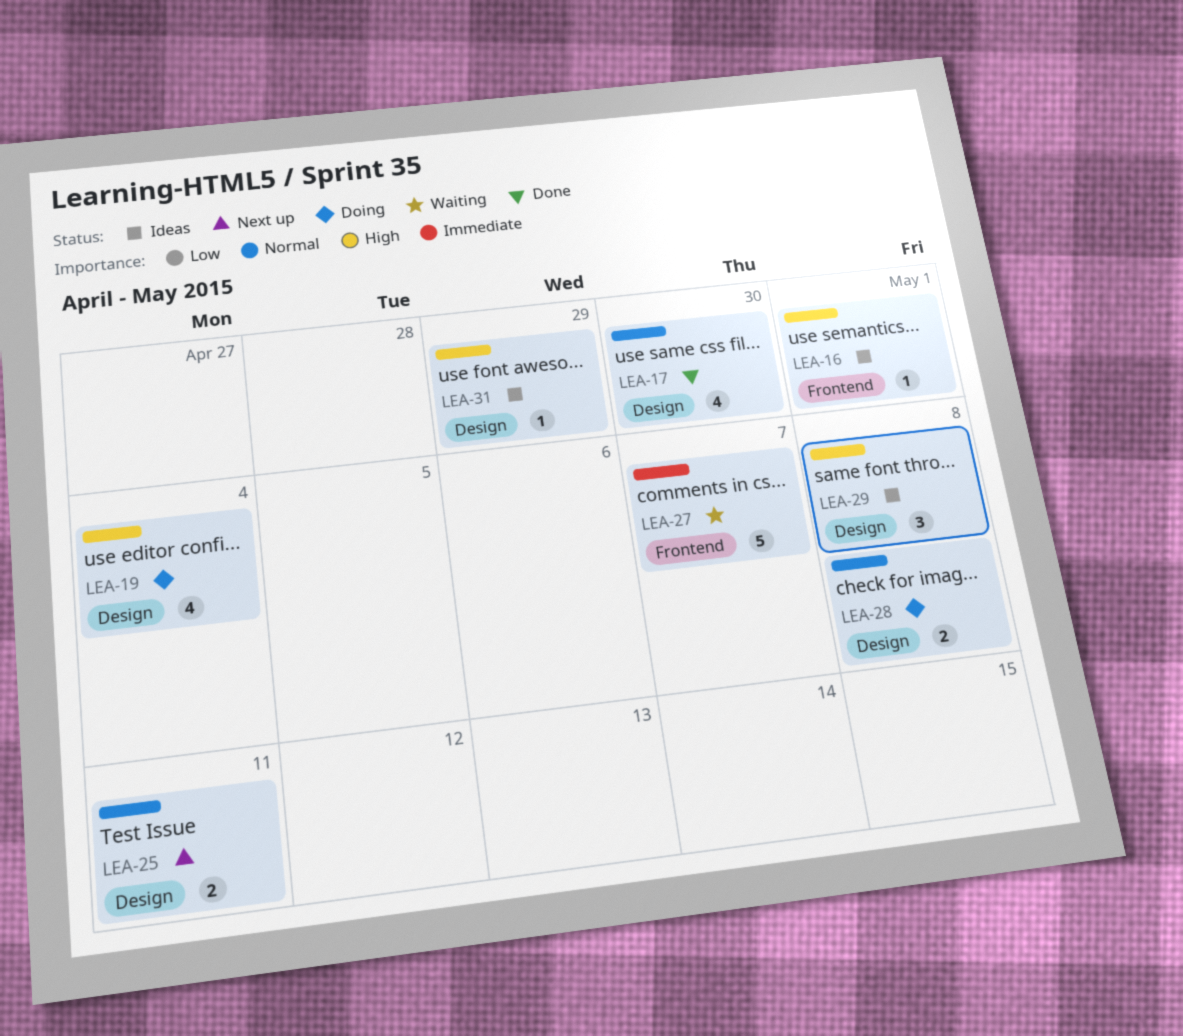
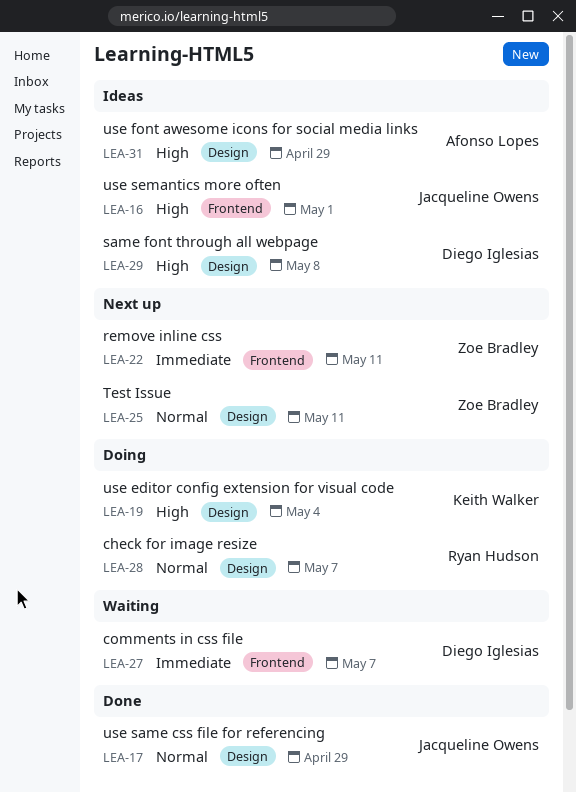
LEA-17, due: Apr 30 -> Apr 29
LEA-22: none -> present
LEA-28, due: May 8 -> May 7

